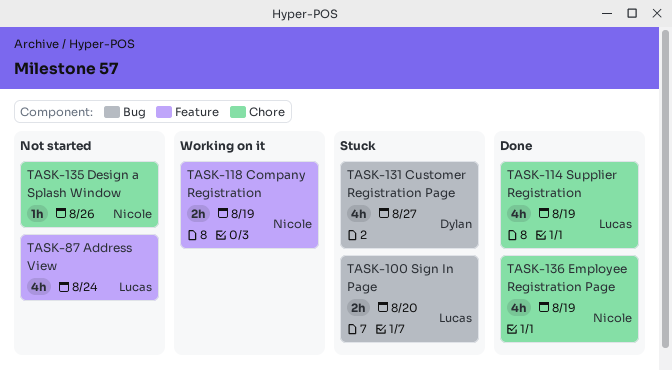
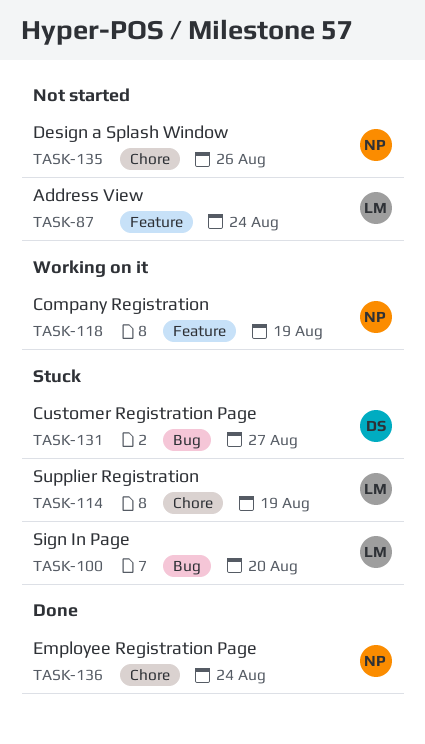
TASK-114, status: Done -> Stuck
TASK-136, due: Aug 19 -> Aug 24

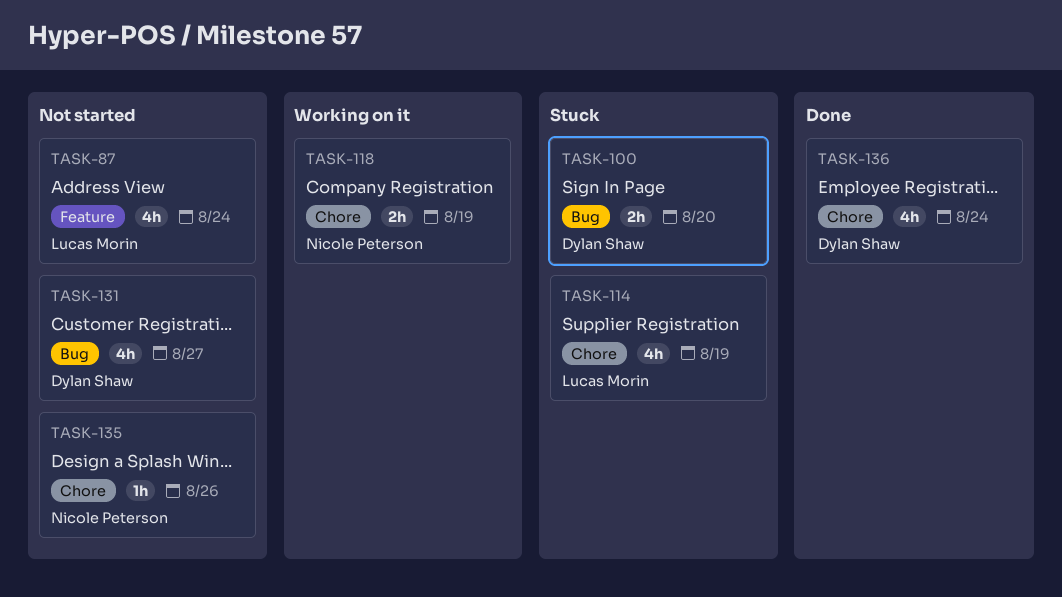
TASK-100, owner: Lucas Morin -> Dylan Shaw
TASK-118, label: Feature -> Chore
TASK-131, status: Stuck -> Not started
TASK-136, owner: Nicole Peterson -> Dylan Shaw

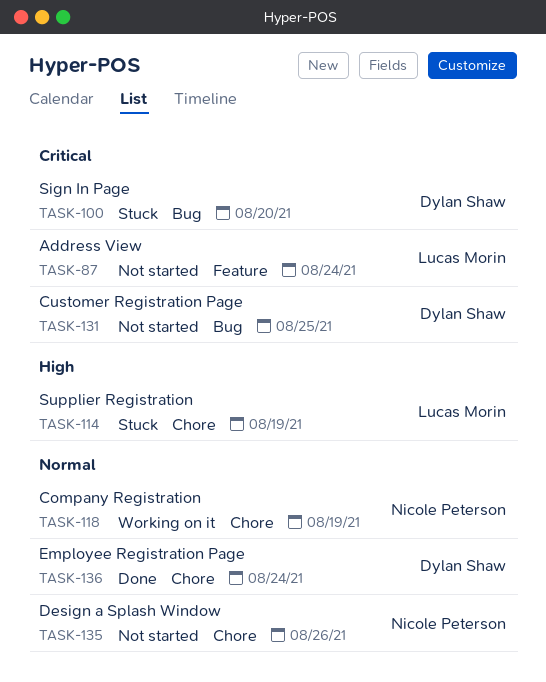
TASK-131, due: Aug 27 -> Aug 25

